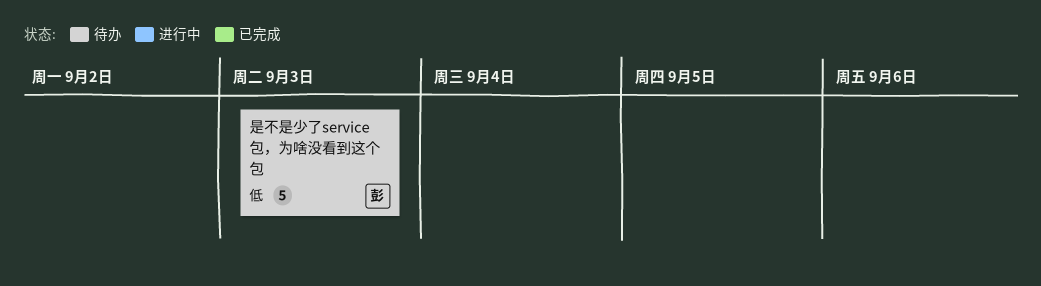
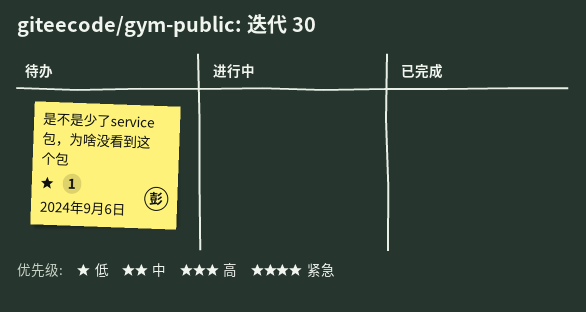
是不是少了service包，为啥没看到这个包, estimate: 5 -> 1
是不是少了service包，为啥没看到这个包, due: Sep 3 -> Sep 6

